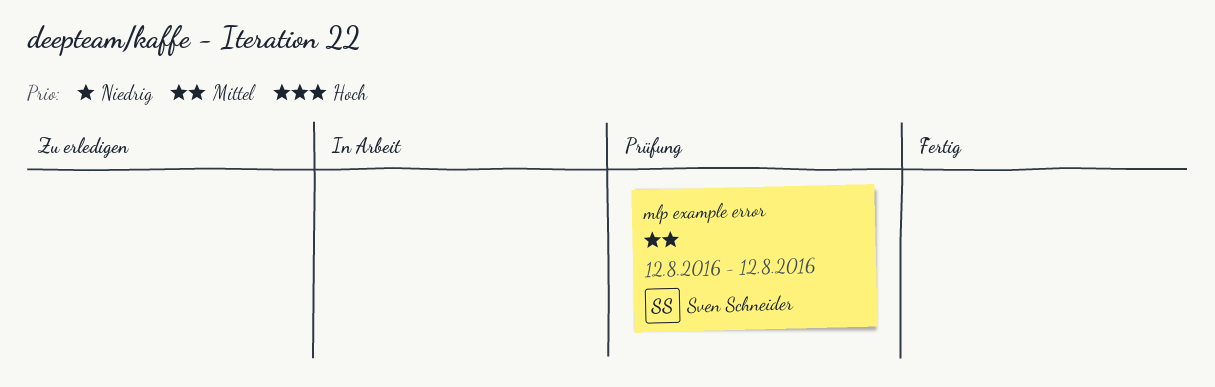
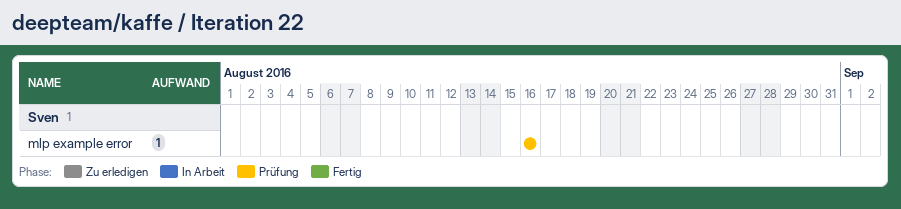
mlp example error, start: Aug 12 -> Aug 16
mlp example error, due: Aug 12 -> Aug 16

